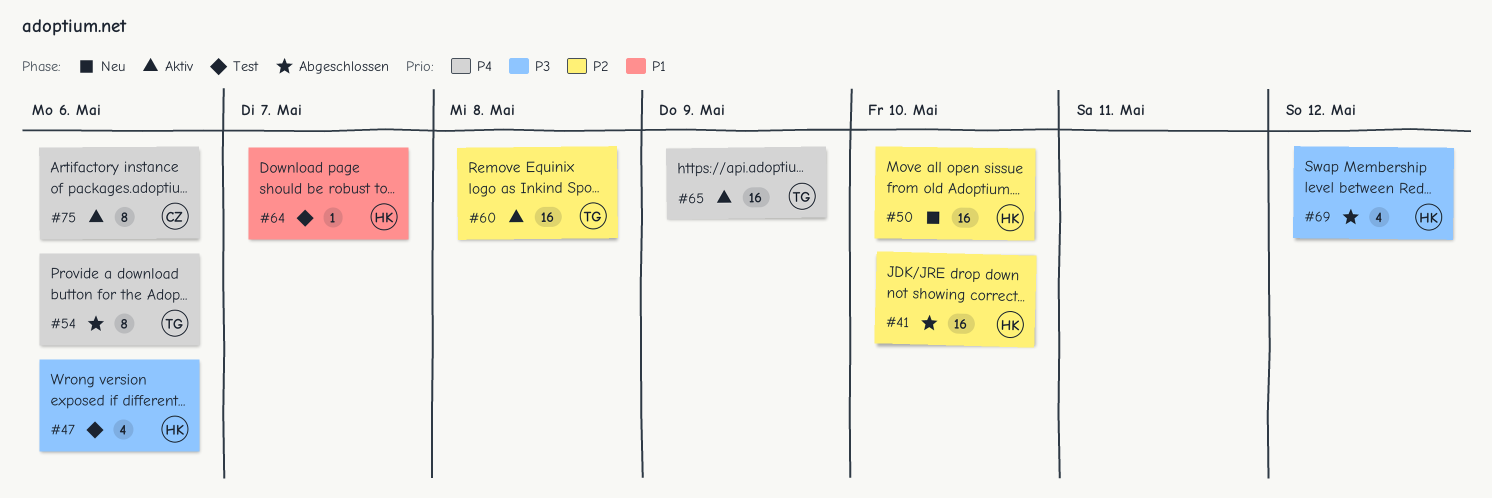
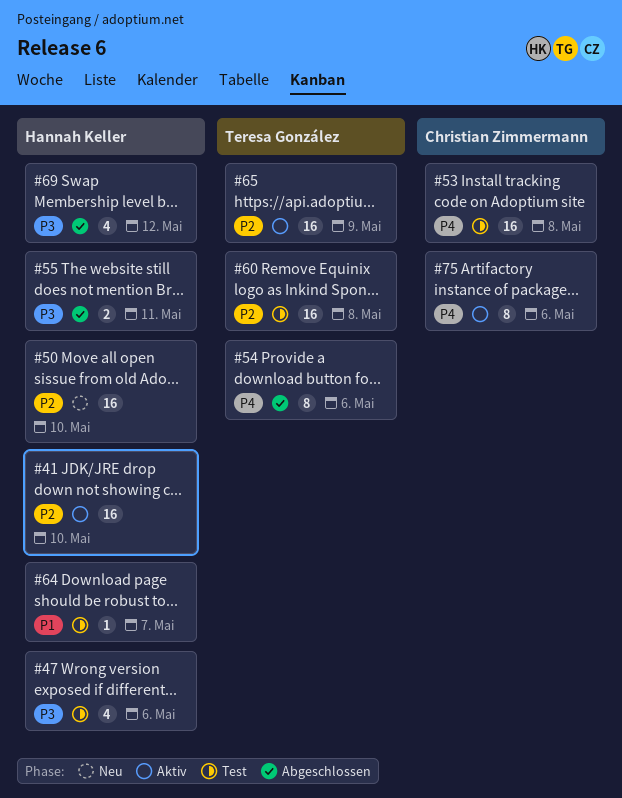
#41, status: Abgeschlossen -> Aktiv
#53: none -> present
#55: none -> present
#60, status: Aktiv -> Test
#65, priority: P4 -> P2

